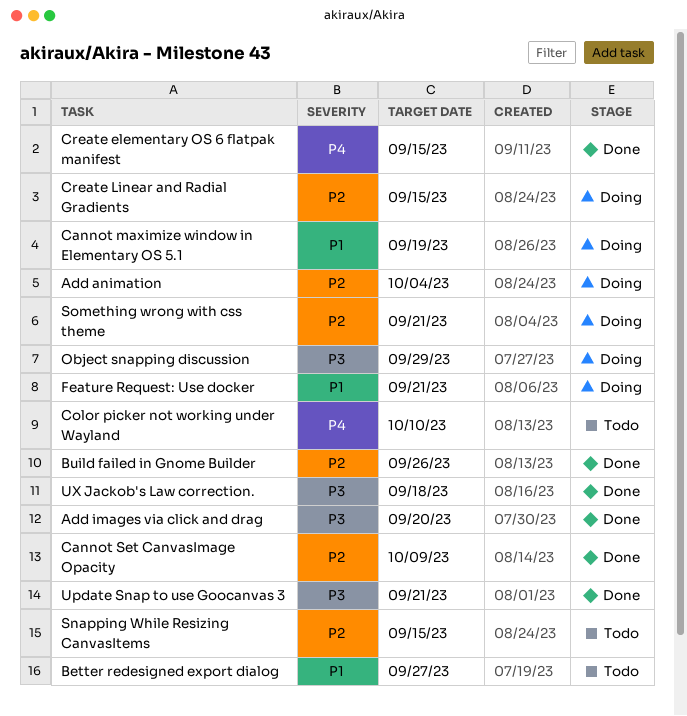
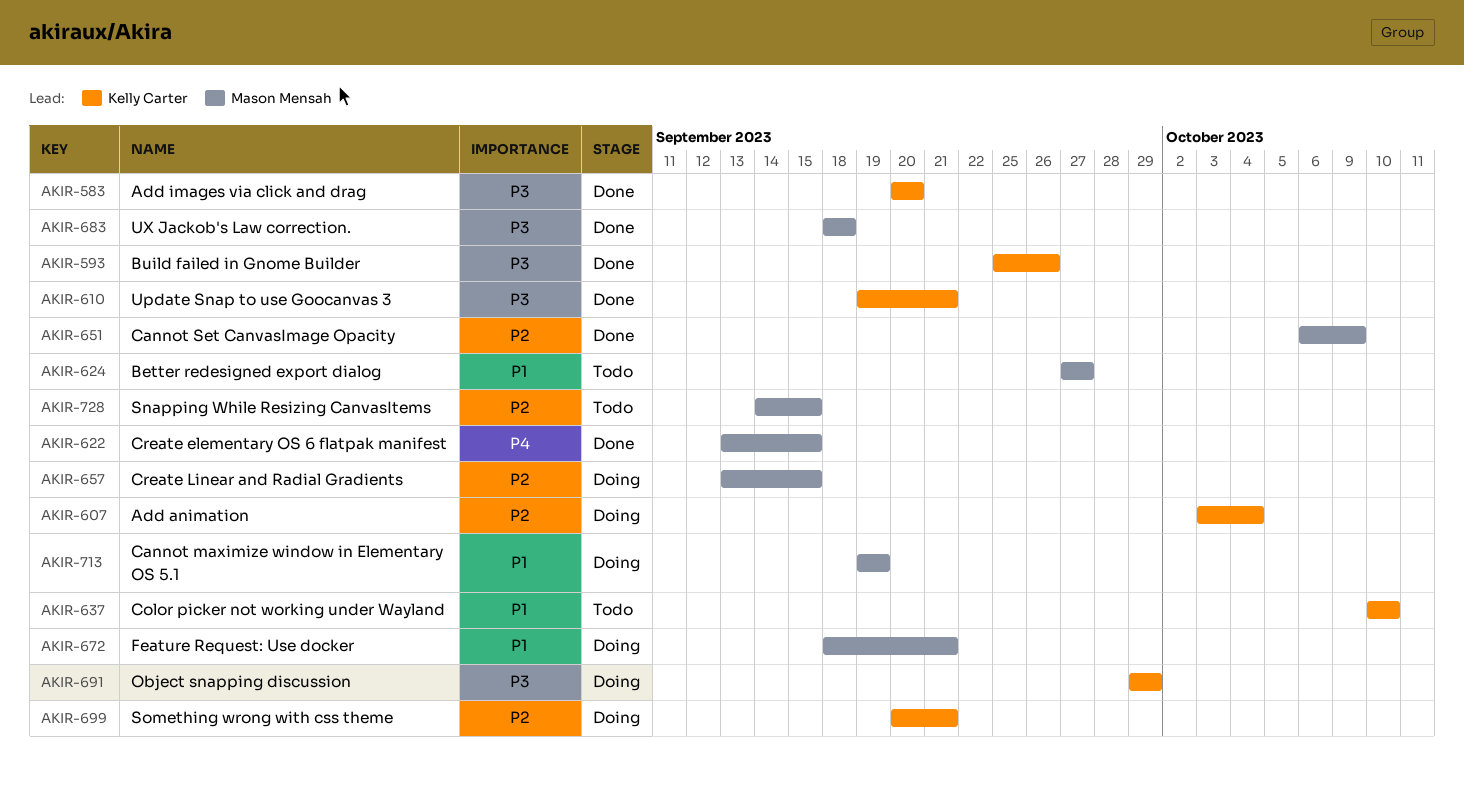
Build failed in Gnome Builder, priority: P2 -> P3
Color picker not working under Wayland, priority: P4 -> P1

